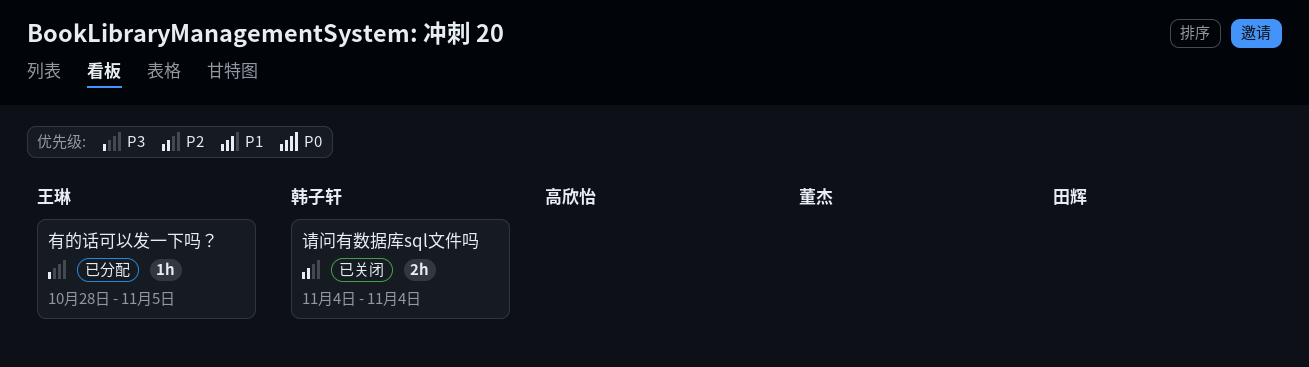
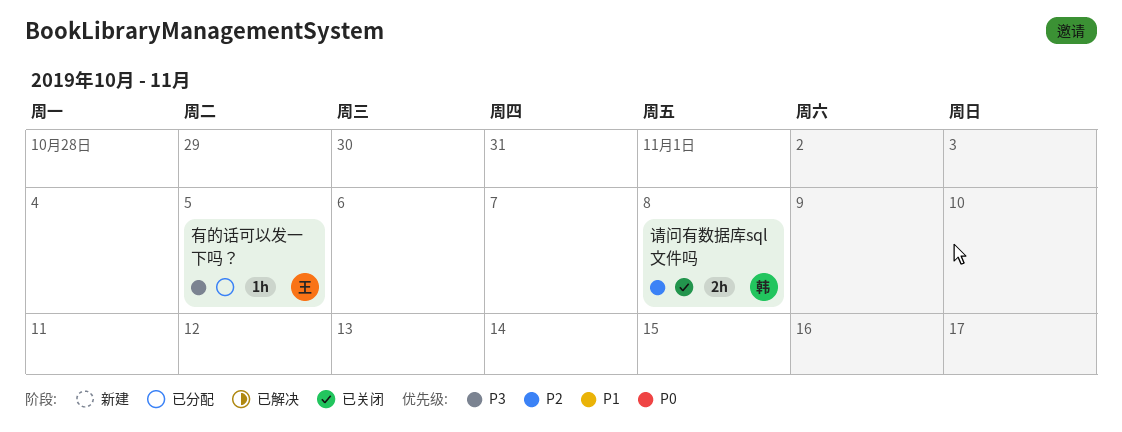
请问有数据库sql文件吗, due: Nov 4 -> Nov 8

